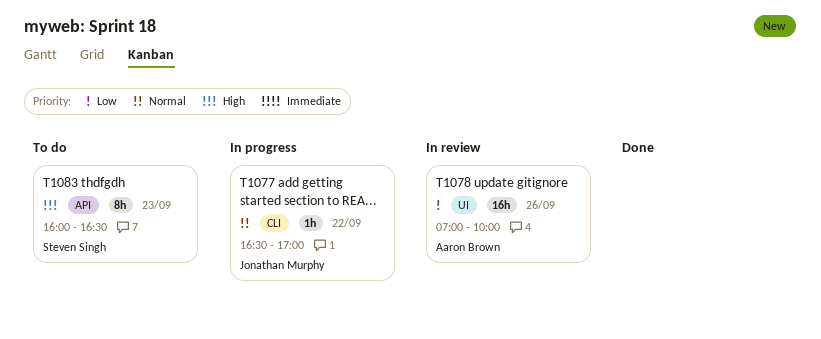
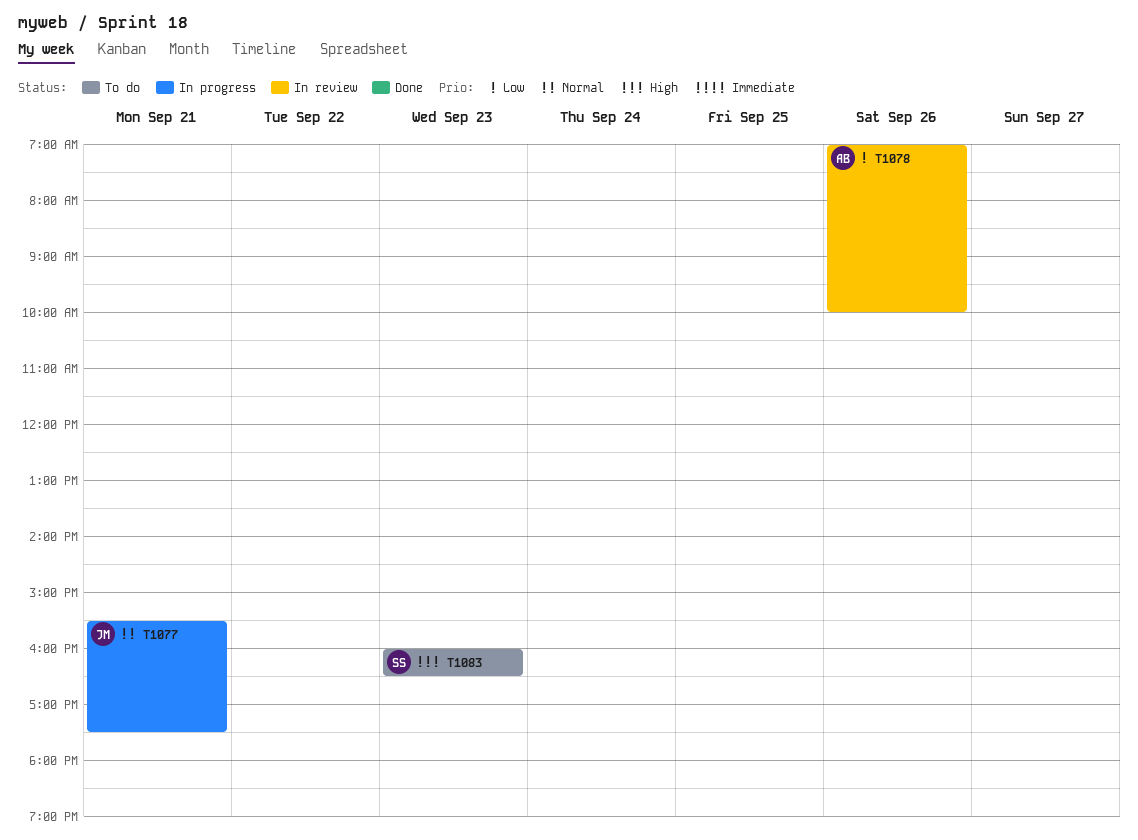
T1077, day: Sep 22 -> Sep 21
T1077, begins: 16:30 -> 15:30
T1077, ends: 17:00 -> 17:30

